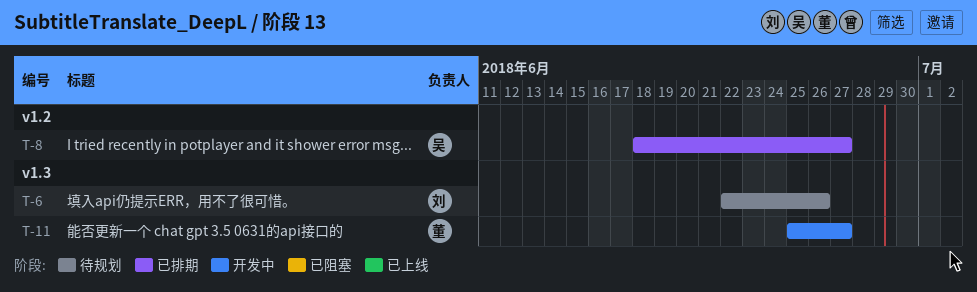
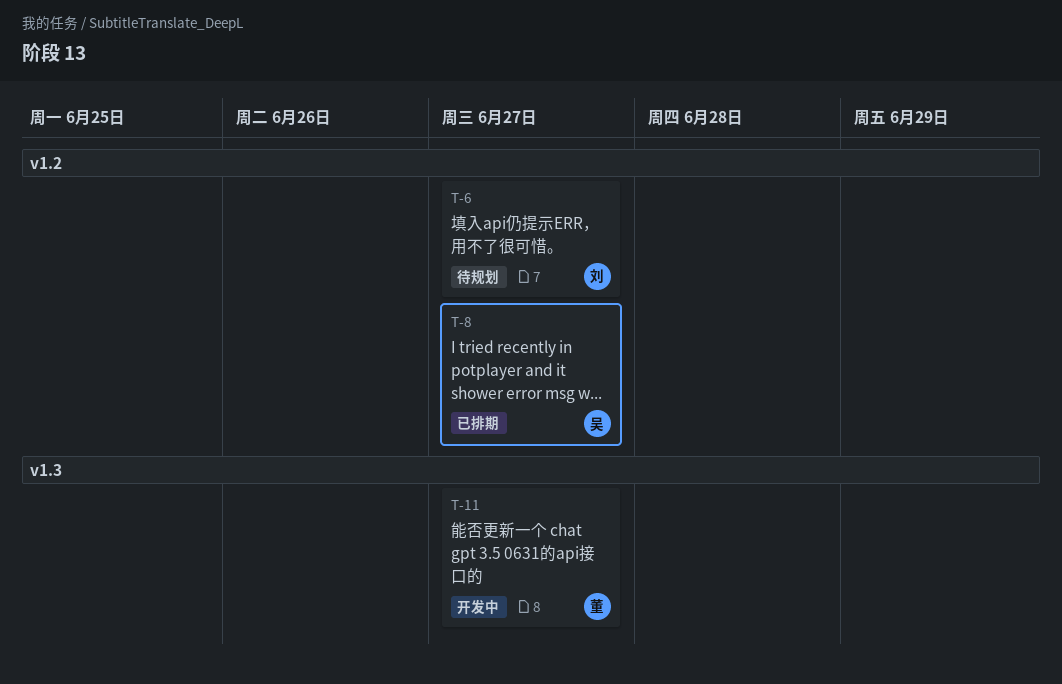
T-6, label: v1.3 -> v1.2
T-6, due: Jun 26 -> Jun 27

